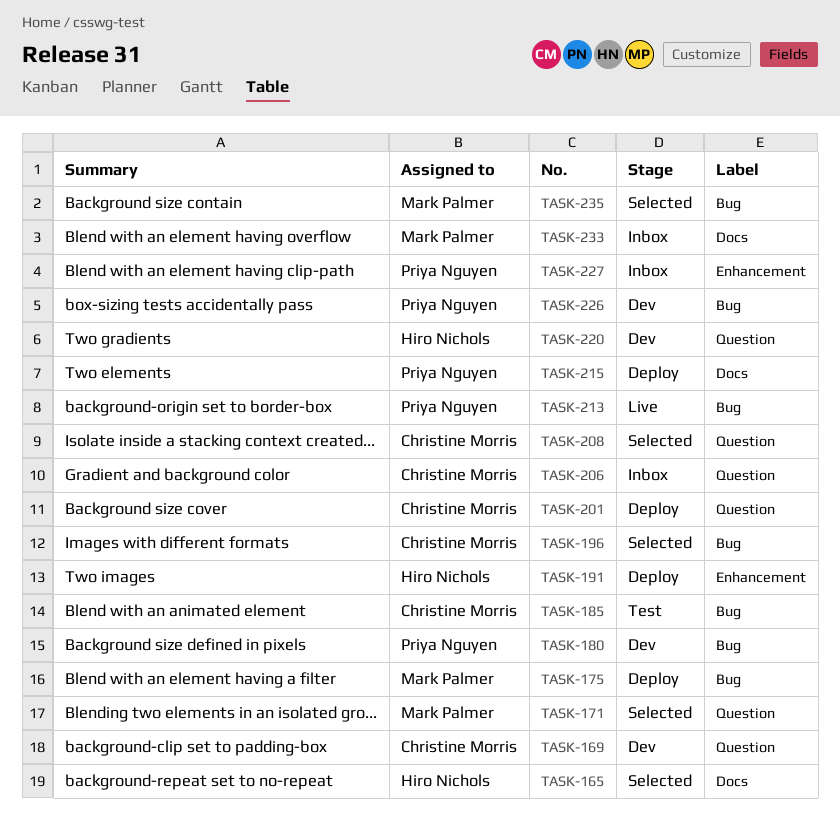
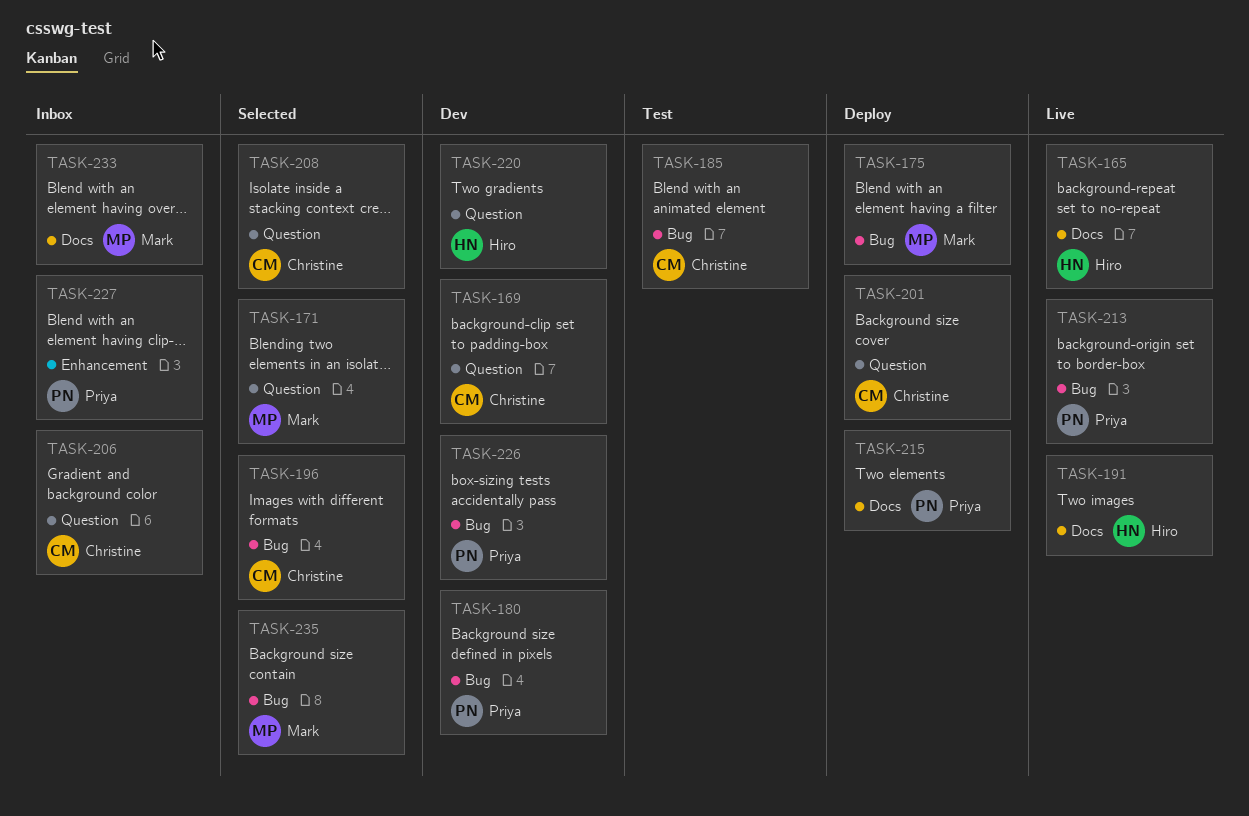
TASK-165, status: Selected -> Live
TASK-191, status: Deploy -> Live
TASK-191, label: Enhancement -> Docs

